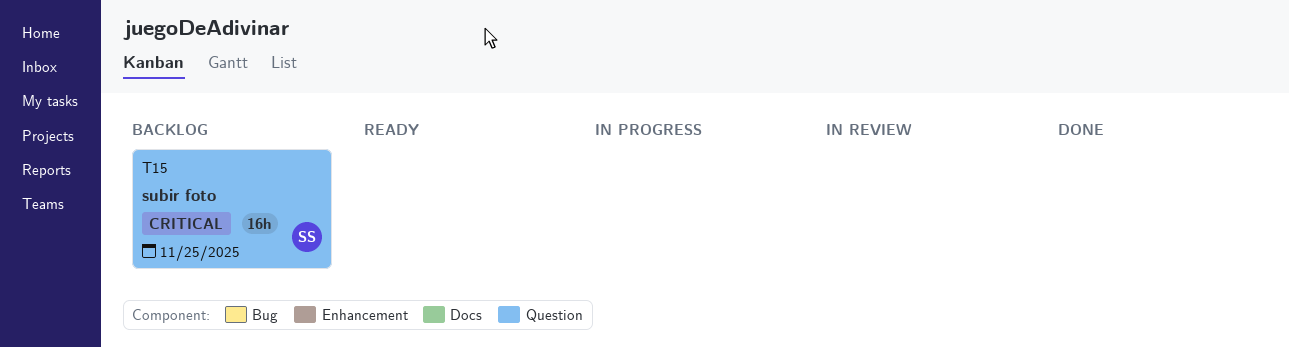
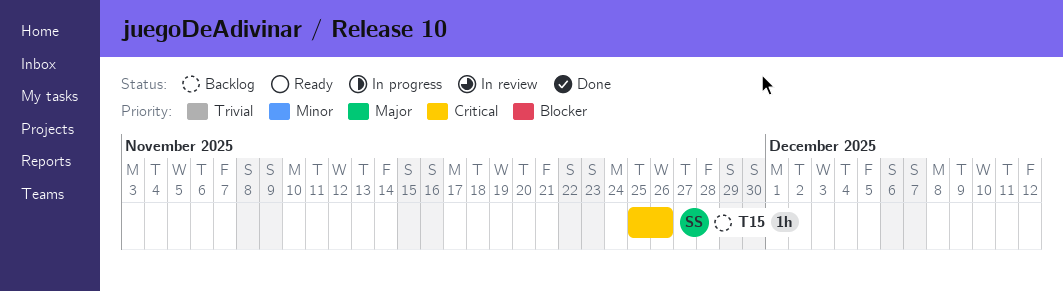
T15, estimate: 16h -> 1h
T15, due: Nov 25 -> Nov 26

